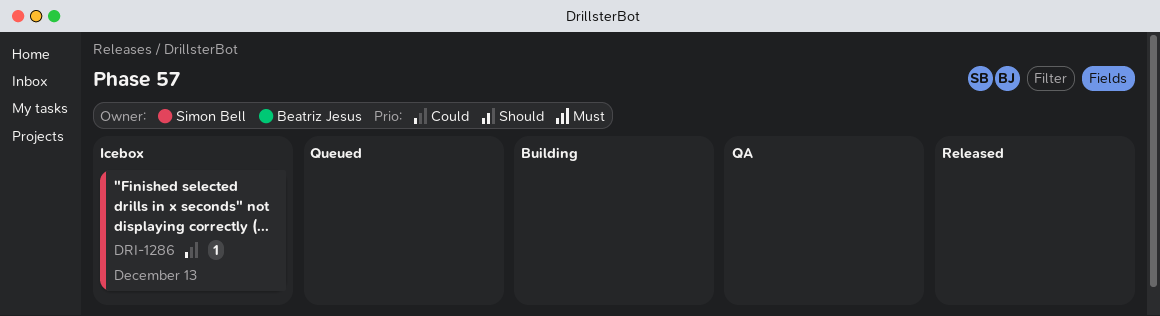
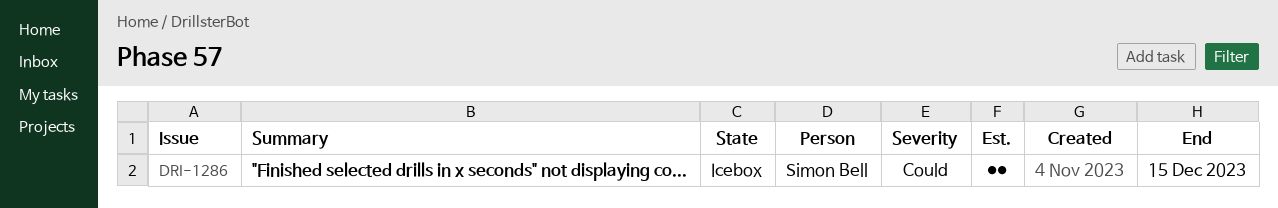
DRI-1286, estimate: 1 -> 2
DRI-1286, due: Dec 13 -> Dec 15

